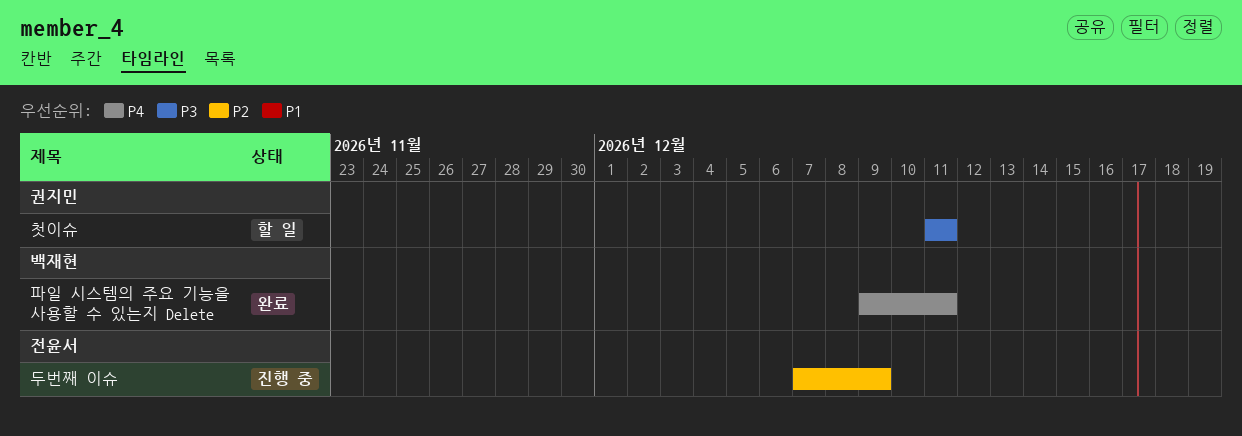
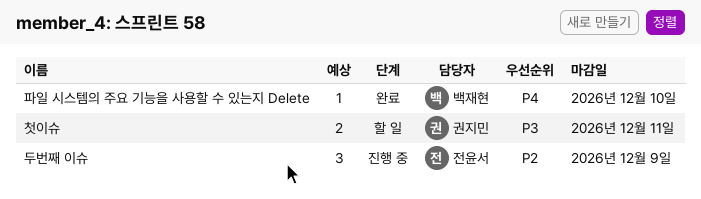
파일 시스템의 주요 기능을 사용할 수 있는지 Delete, due: Dec 11 -> Dec 10

